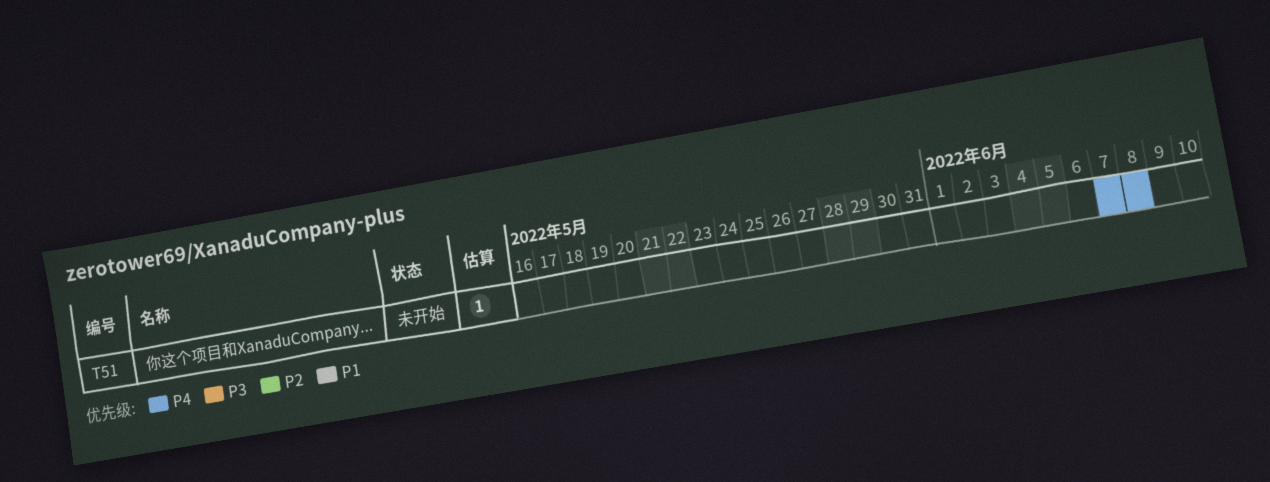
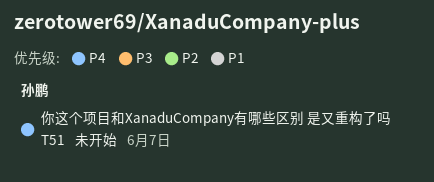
T51, due: Jun 8 -> Jun 7

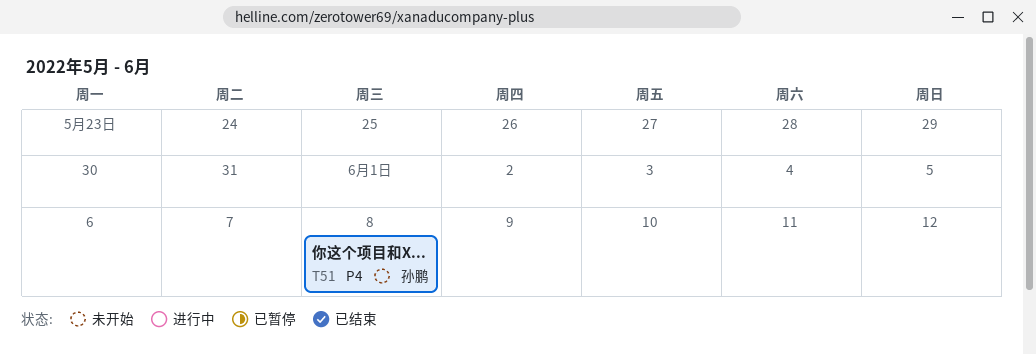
T51, due: Jun 7 -> Jun 8

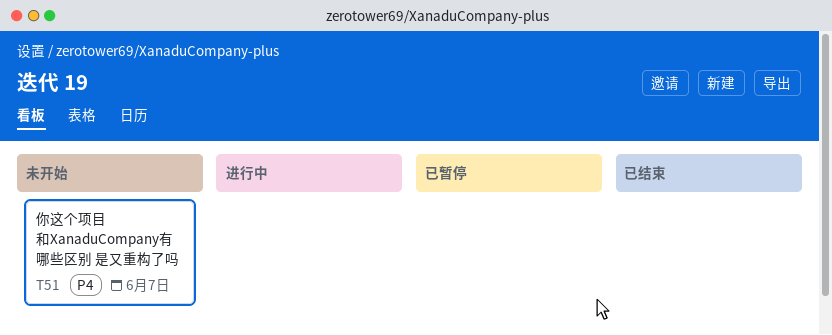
T51, due: Jun 8 -> Jun 7

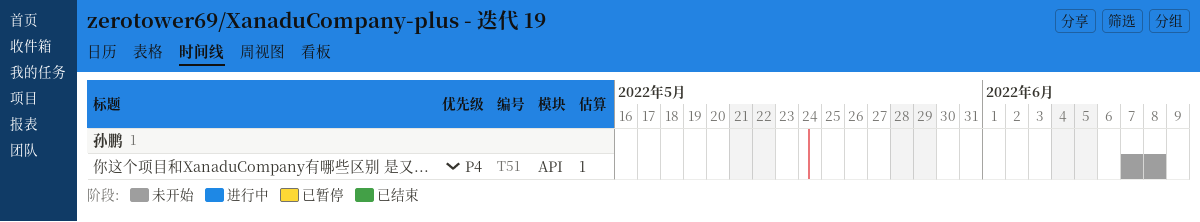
T51, due: Jun 7 -> Jun 8

